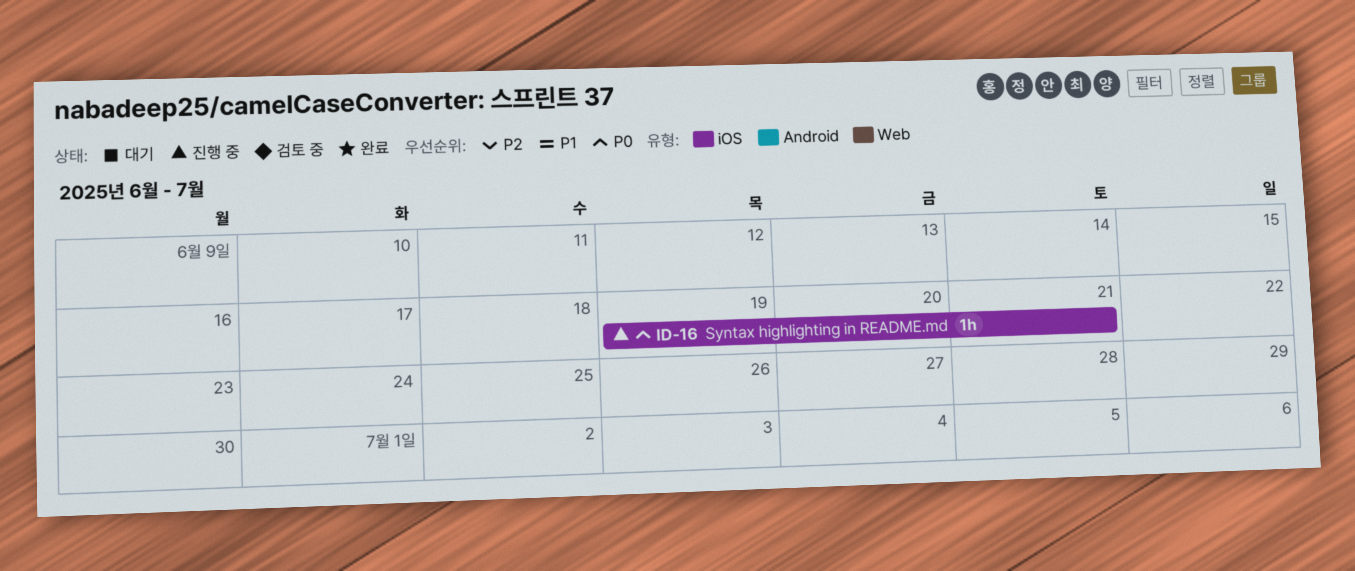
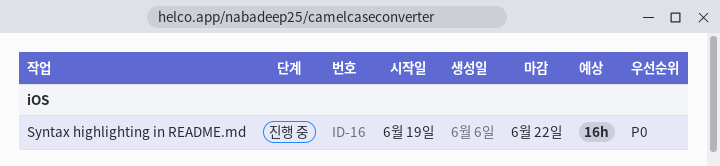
ID-16, estimate: 1h -> 16h
ID-16, due: Jun 21 -> Jun 22

